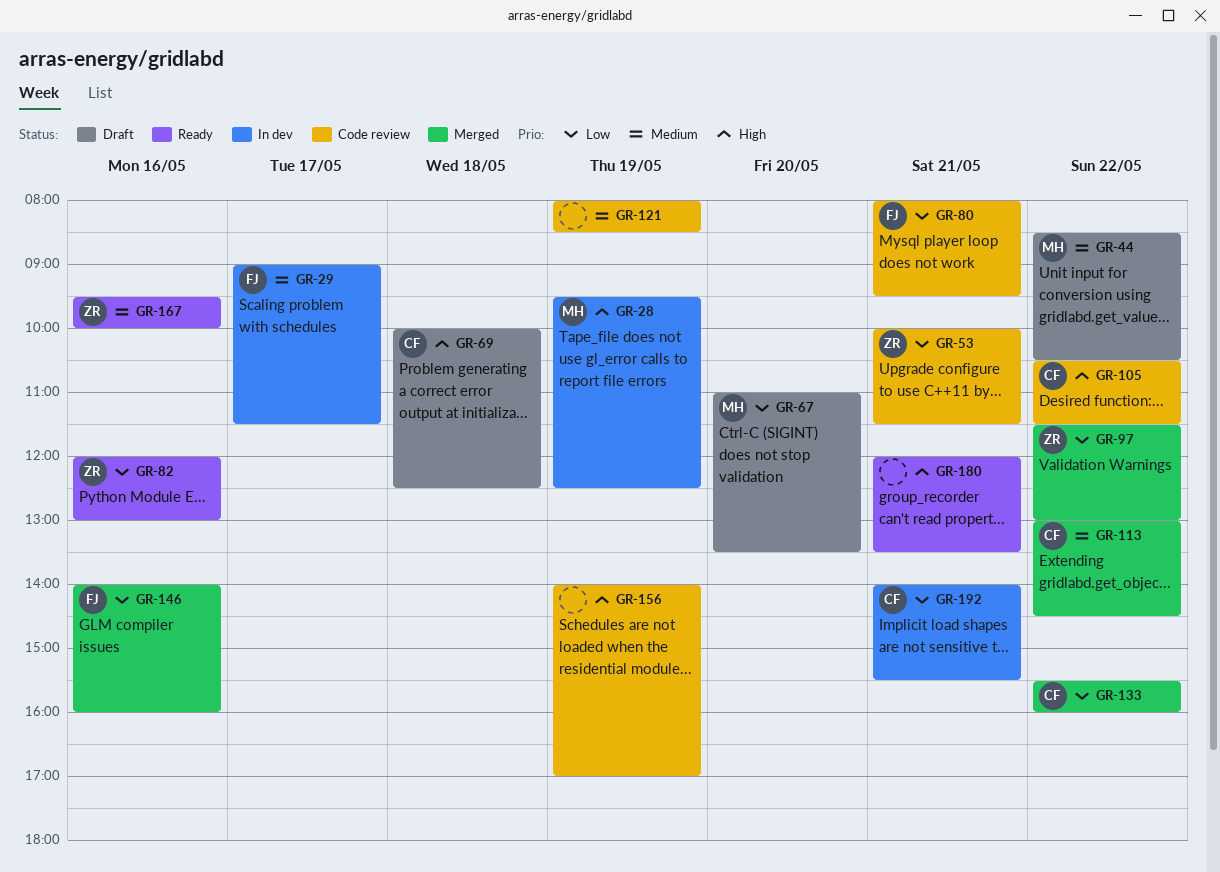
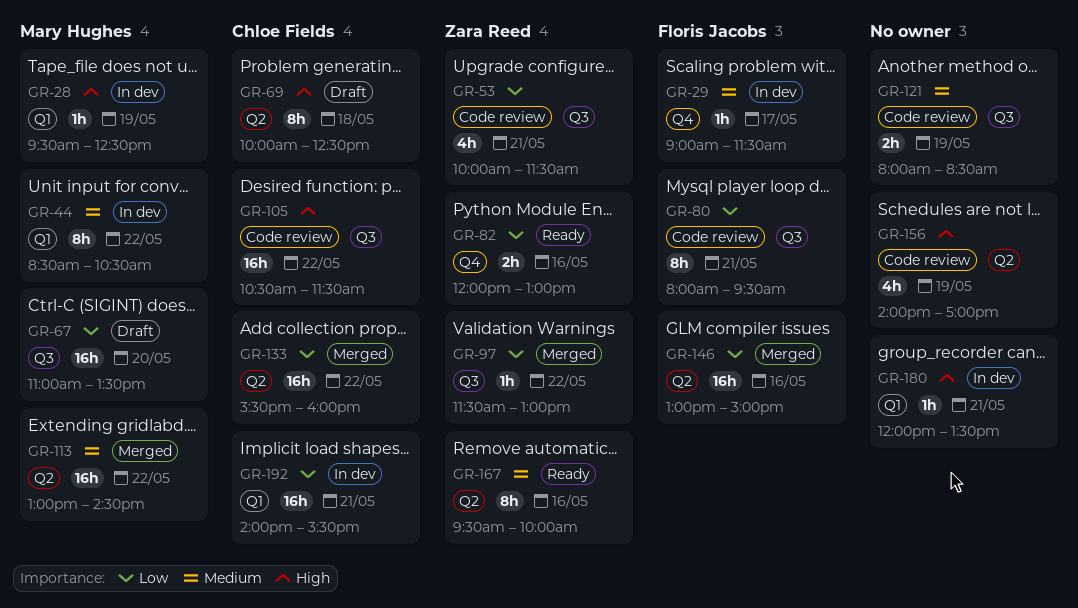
GR-44, status: Draft -> In dev
GR-113, owner: Chloe Fields -> Mary Hughes
GR-146, begins: 14:00 -> 13:00
GR-146, ends: 16:00 -> 15:00
GR-180, status: Ready -> In dev

